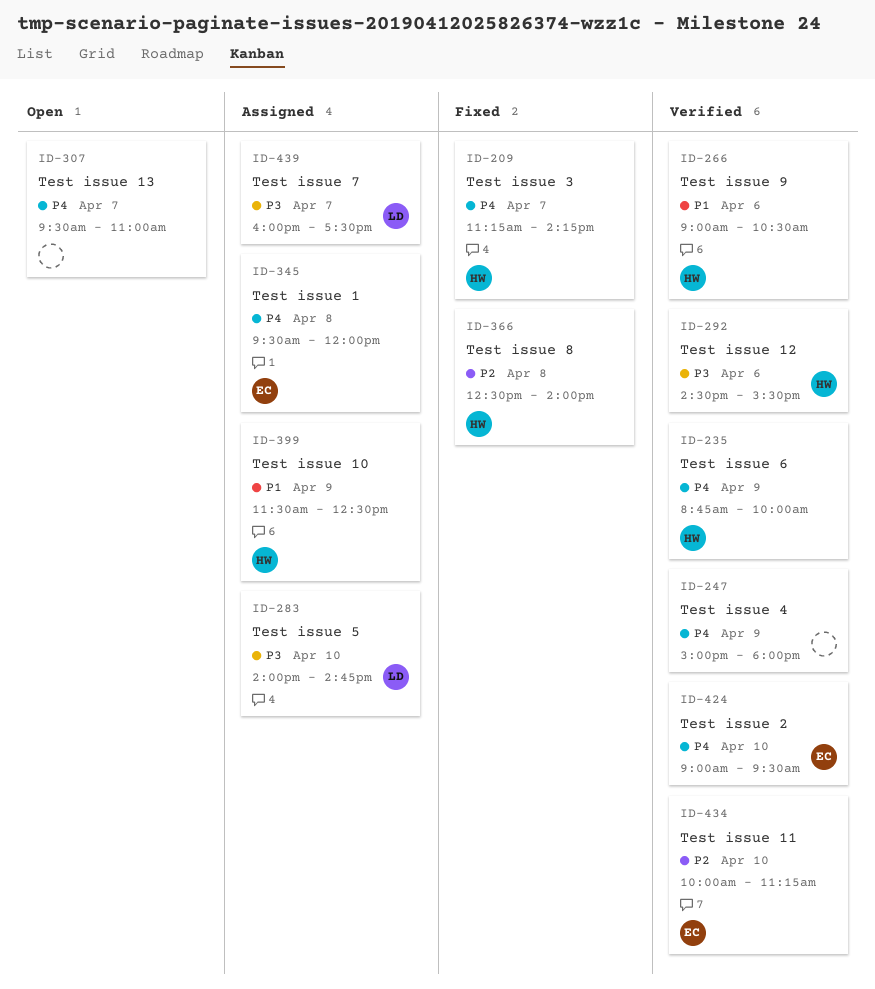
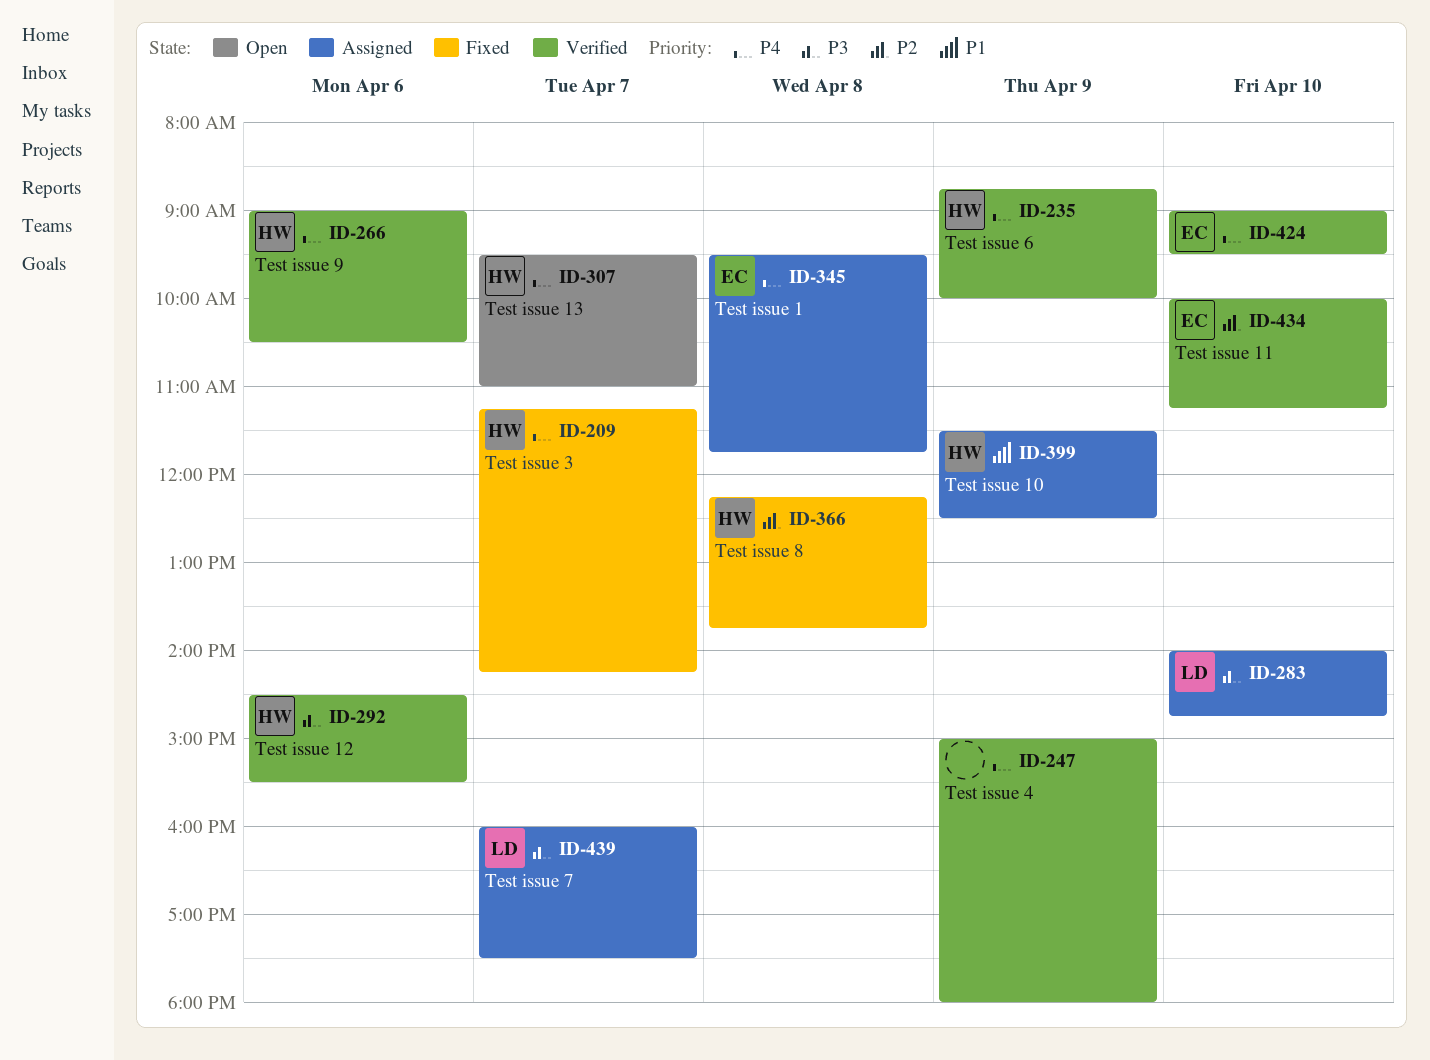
ID-266, priority: P1 -> P4
ID-307, owner: none -> HW
ID-345, ends: 12:00 -> 11:45
ID-366, begins: 12:30 -> 12:15
ID-366, ends: 14:00 -> 13:45

